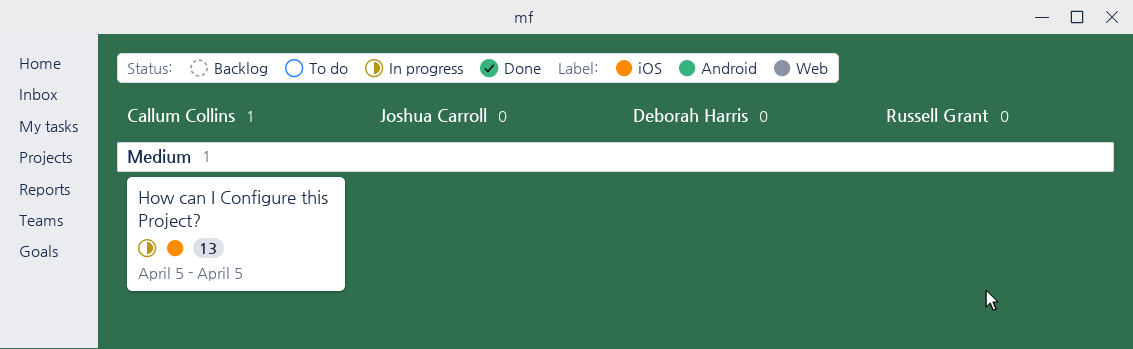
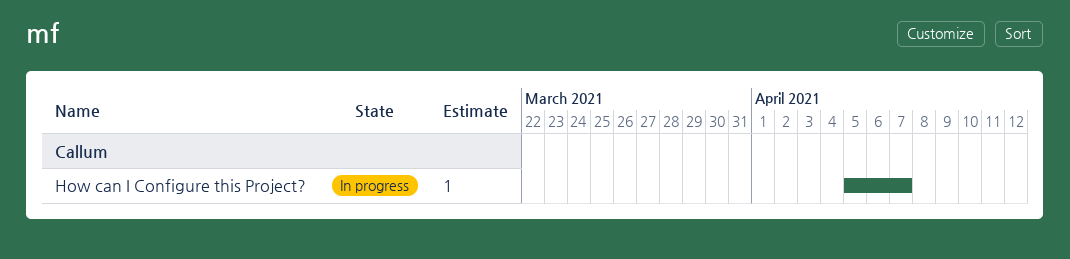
How can I Configure this Project?, estimate: 13 -> 1
How can I Configure this Project?, due: Apr 5 -> Apr 7

